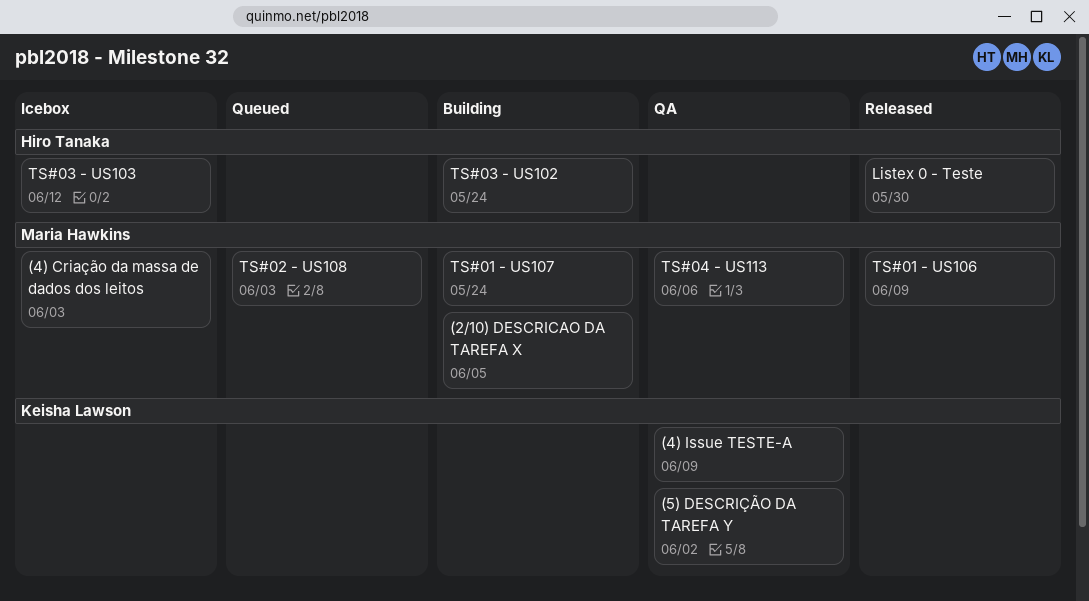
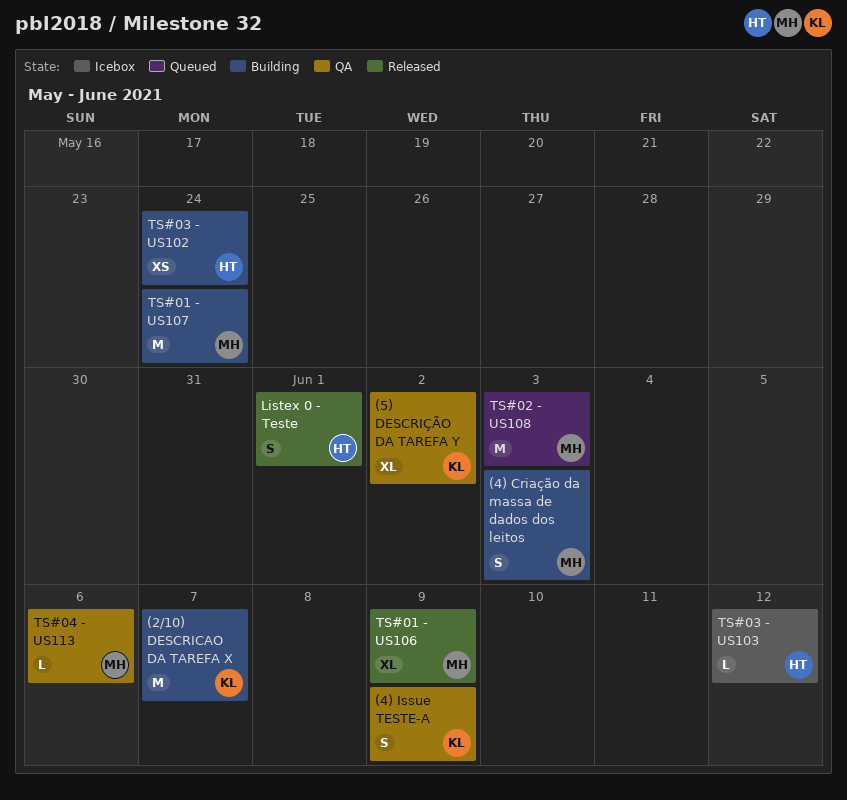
(2/10) DESCRICAO DA TAREFA X, owner: Maria Hawkins -> Keisha Lawson
(2/10) DESCRICAO DA TAREFA X, due: Jun 5 -> Jun 7
(4) Criação da massa de dados dos leitos, status: Icebox -> Building
Listex 0 - Teste, due: May 30 -> Jun 1

